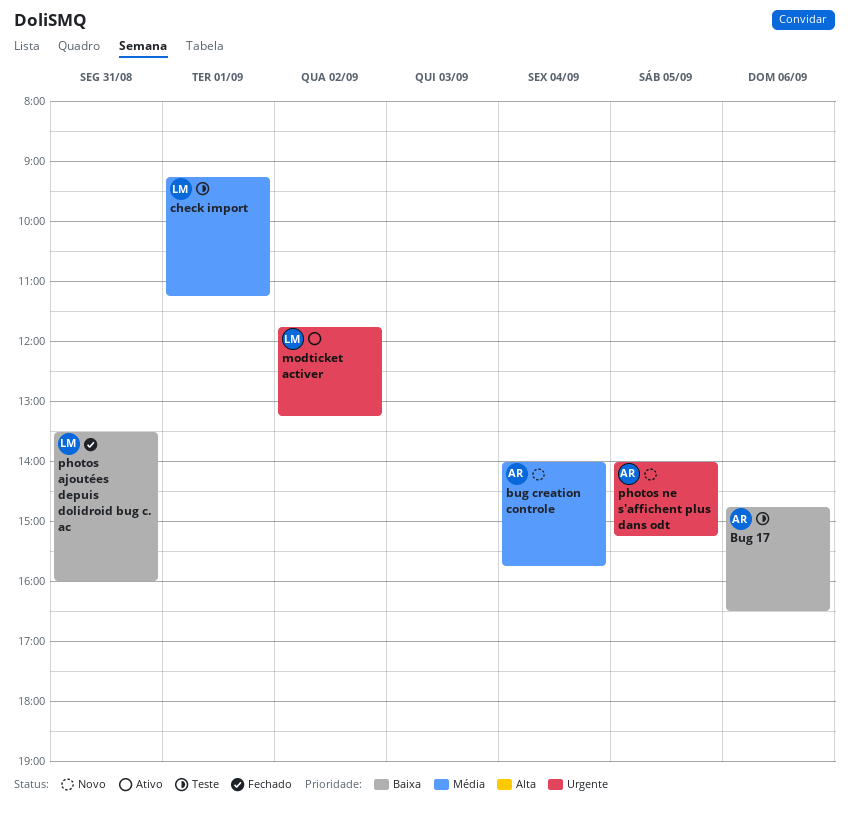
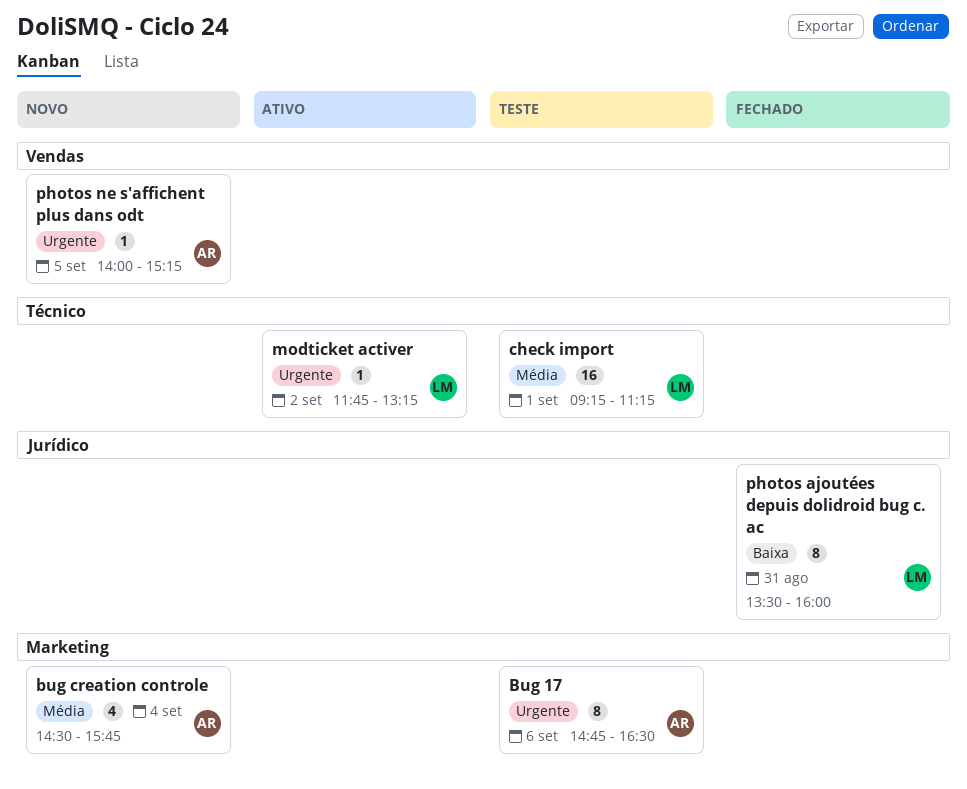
Bug 17, priority: Baixa -> Urgente
bug creation controle, begins: 14:00 -> 14:30

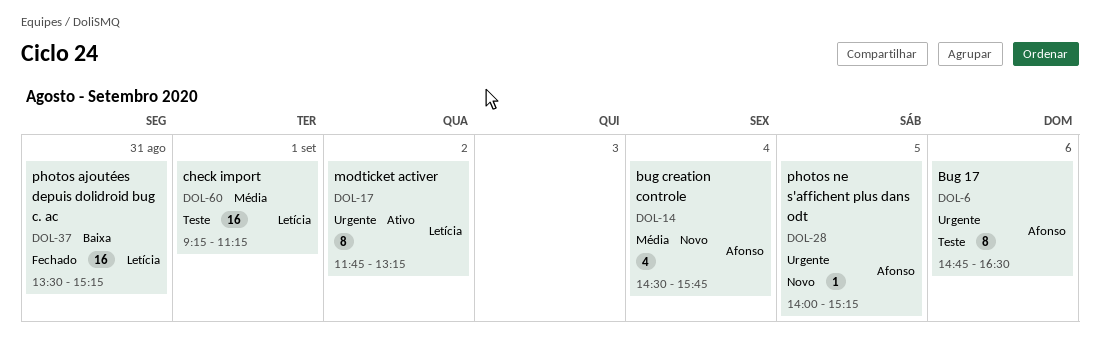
modticket activer, estimate: 1 -> 8
photos ajoutées depuis dolidroid bug c. ac, estimate: 8 -> 16
photos ajoutées depuis dolidroid bug c. ac, ends: 16:00 -> 15:15

